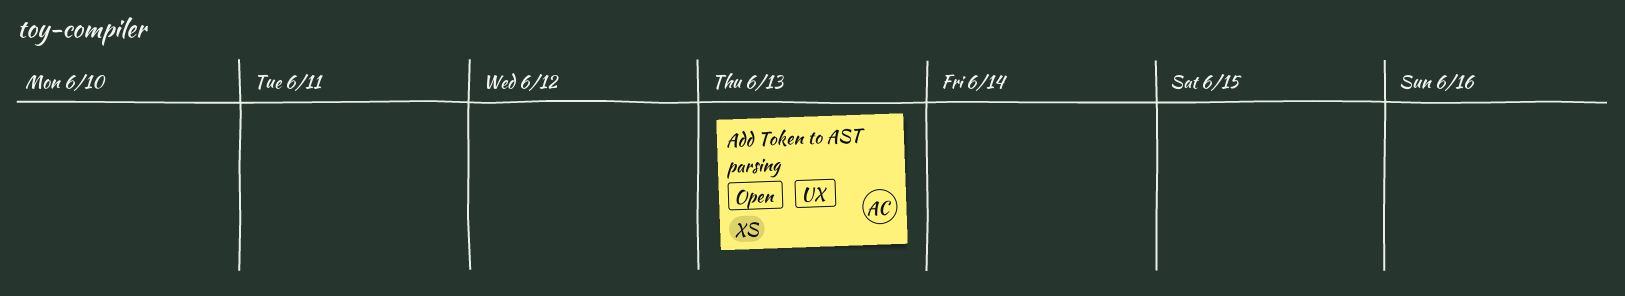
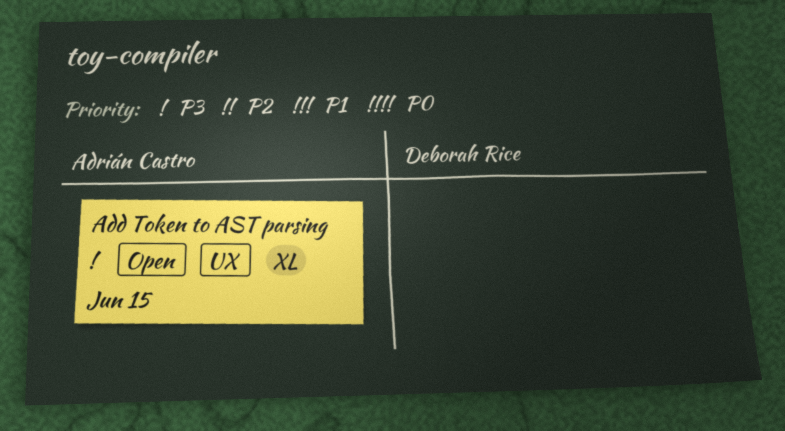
Add Token to AST parsing, estimate: XS -> XL
Add Token to AST parsing, due: Jun 13 -> Jun 15

